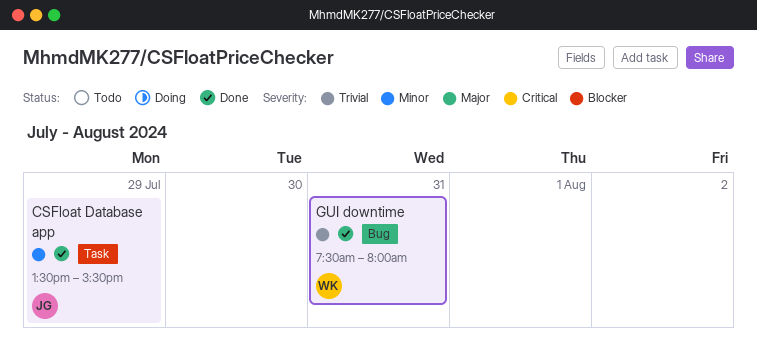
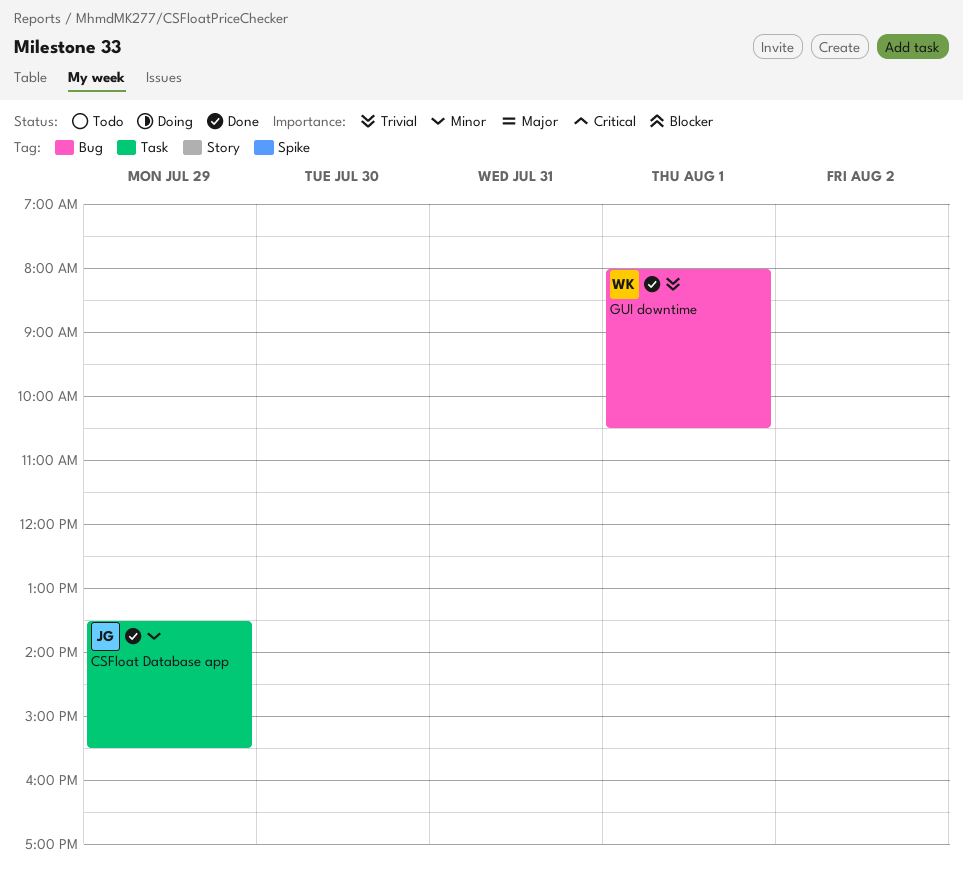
GUI downtime, day: Jul 31 -> Aug 1
GUI downtime, begins: 07:30 -> 08:00
GUI downtime, ends: 08:00 -> 10:30

